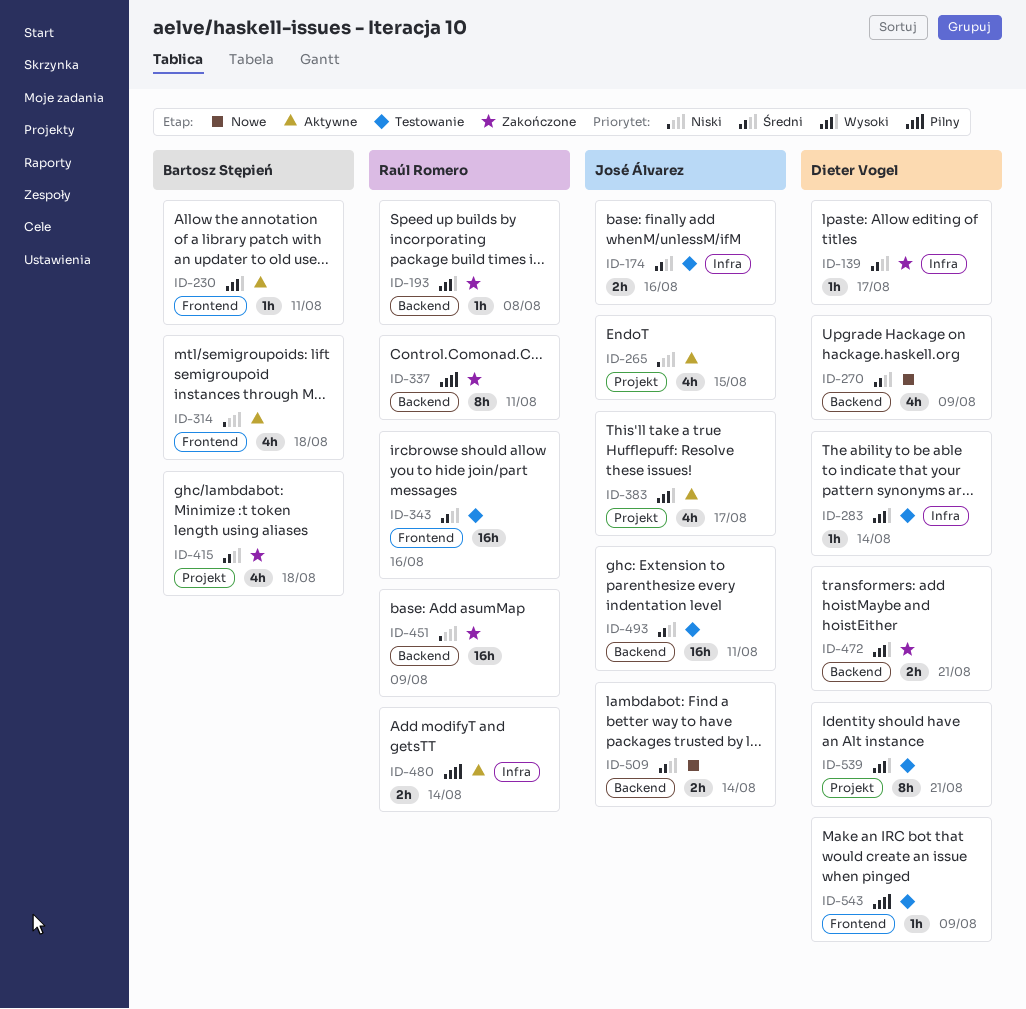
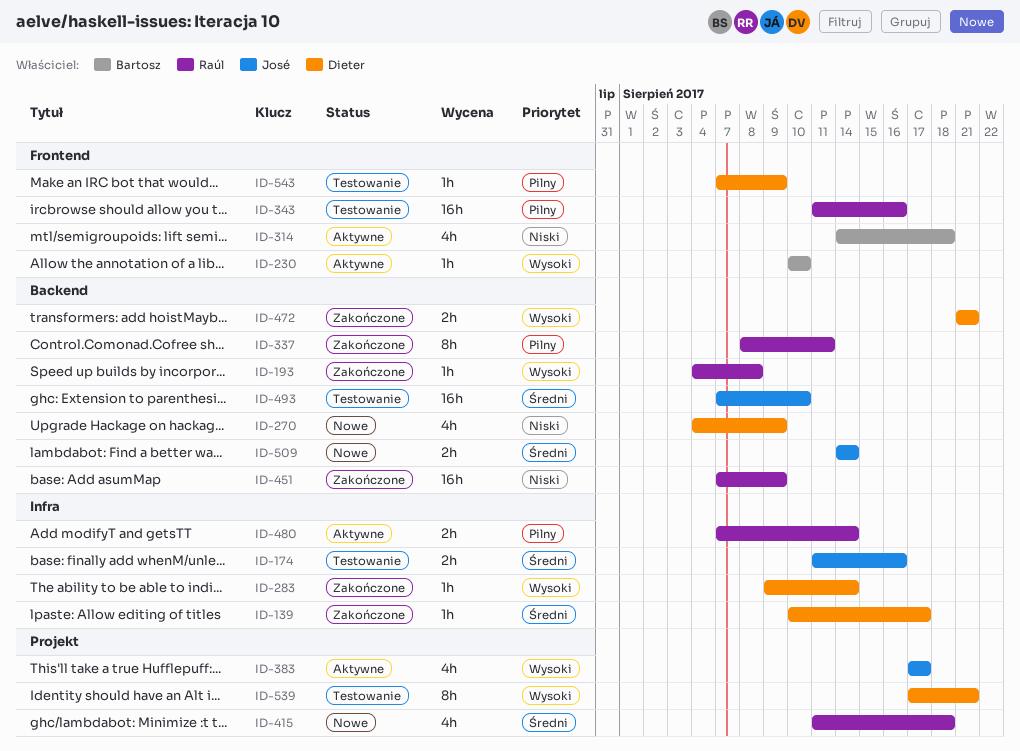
ID-230, due: Aug 11 -> Aug 10
ID-265: present -> none
ID-270, priority: Średni -> Niski
ID-283, status: Testowanie -> Zakończone
ID-343, priority: Średni -> Pilny
ID-415, status: Zakończone -> Nowe
ID-415, owner: Bartosz Stępień -> Raúl Romero
ID-493, due: Aug 11 -> Aug 10

